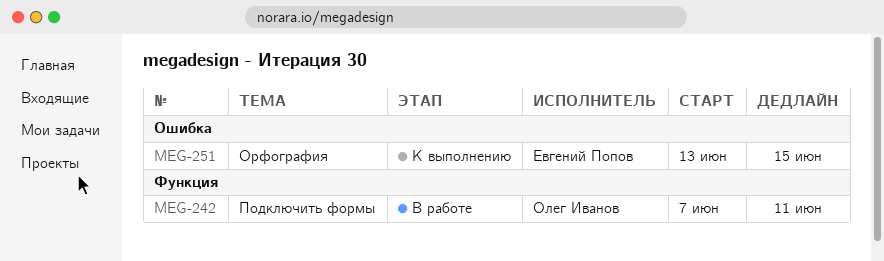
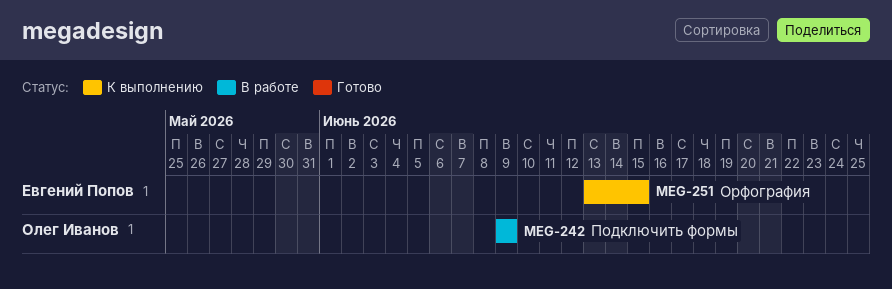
MEG-242, start: Jun 7 -> Jun 9
MEG-242, due: Jun 11 -> Jun 9

